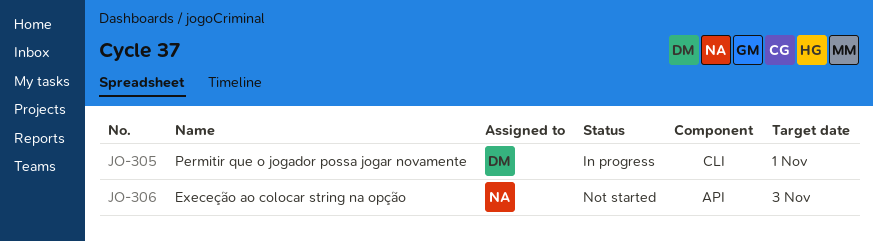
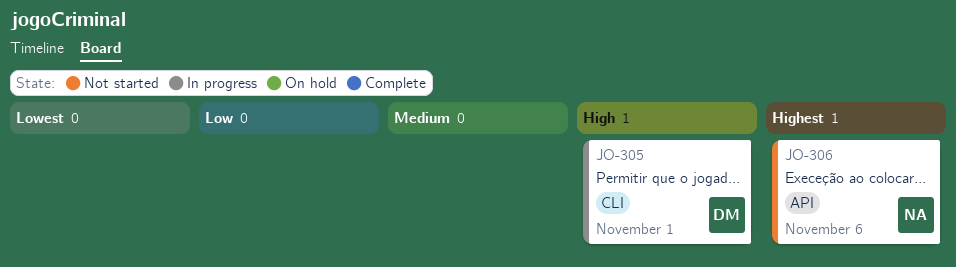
JO-306, due: Nov 3 -> Nov 6

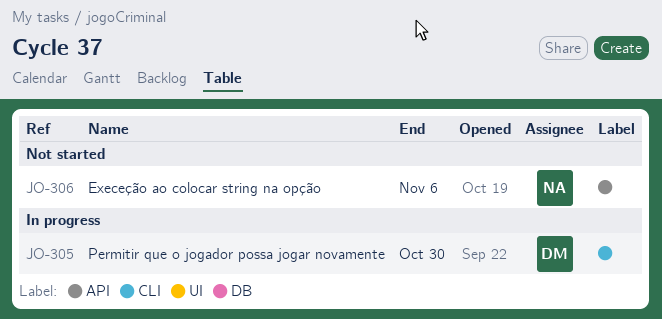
JO-305, due: Nov 1 -> Oct 30

